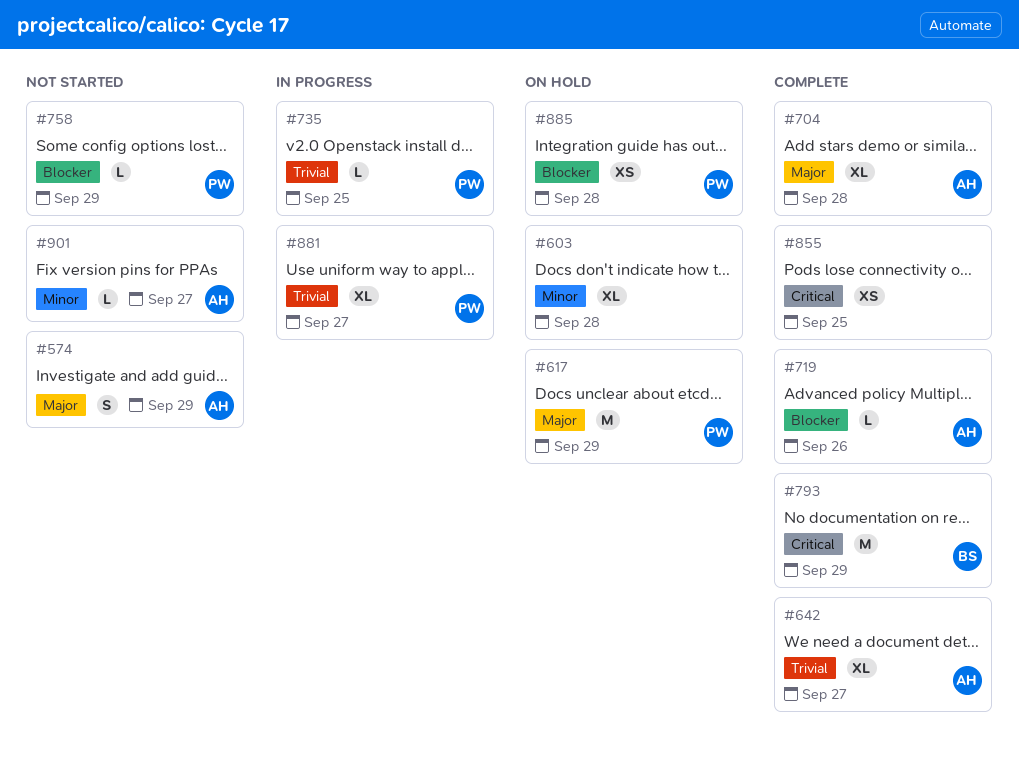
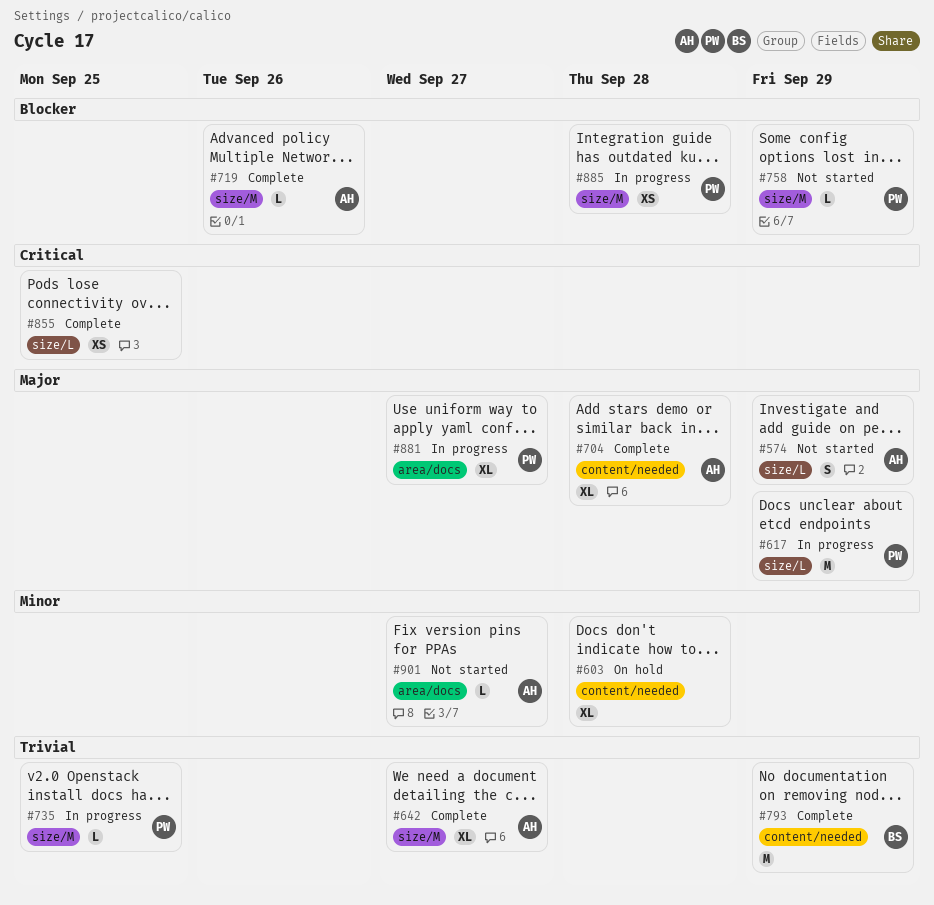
#617, status: On hold -> In progress
#793, priority: Critical -> Trivial
#881, priority: Trivial -> Major
#885, status: On hold -> In progress

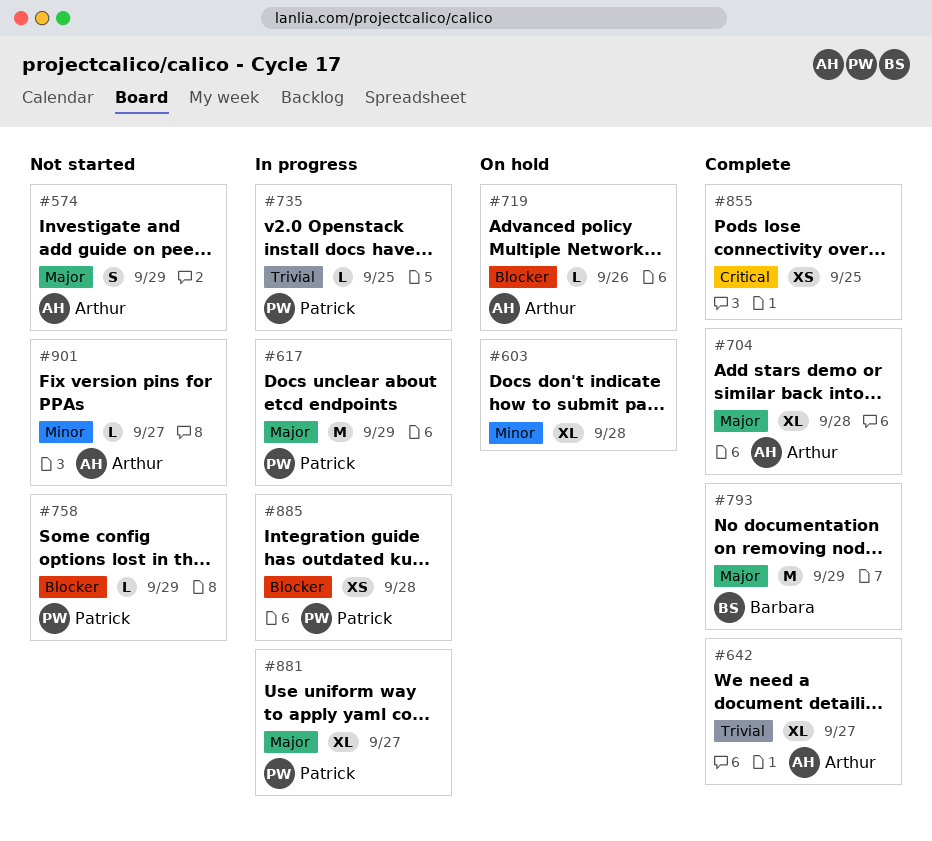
#719, status: Complete -> On hold
#793, priority: Trivial -> Major

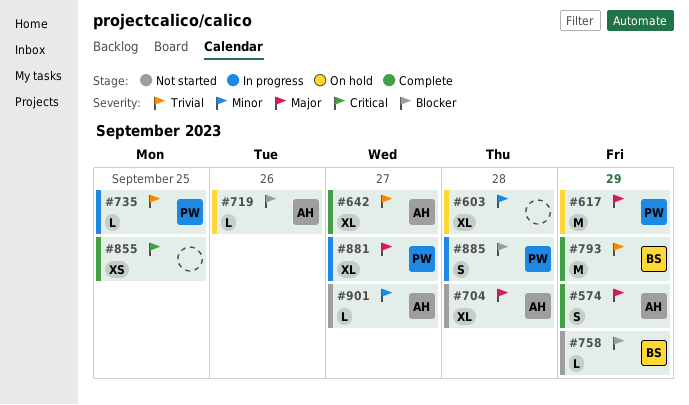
#574, status: Not started -> Complete
#617, status: In progress -> On hold
#704, status: Complete -> Not started
#758, owner: Patrick -> Barbara
#793, priority: Major -> Trivial
#885, estimate: XS -> S

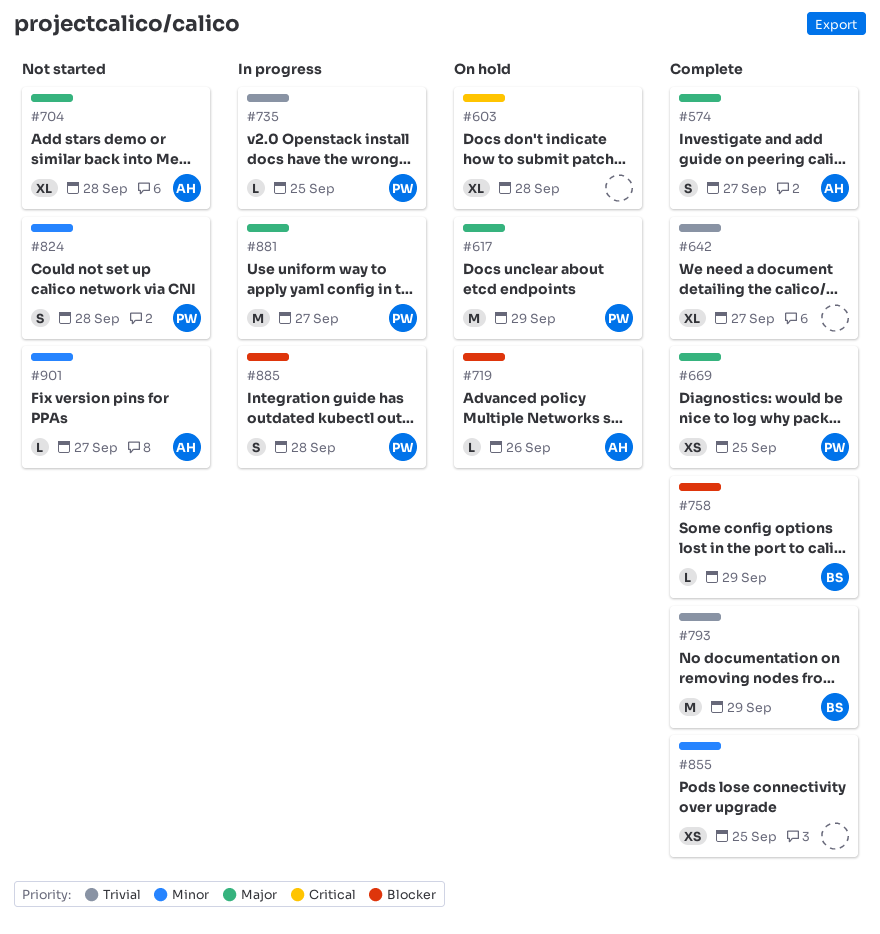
#574, due: Sep 29 -> Sep 27
#603, priority: Minor -> Critical
#642, owner: AH -> none
#669: none -> present
#758, status: Not started -> Complete
#824: none -> present
#855, priority: Critical -> Minor
#881, estimate: XL -> M

